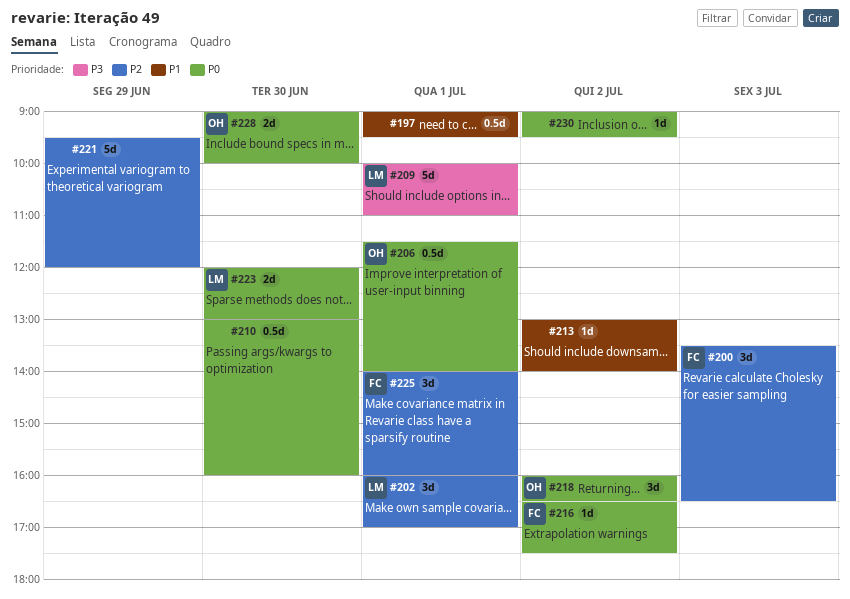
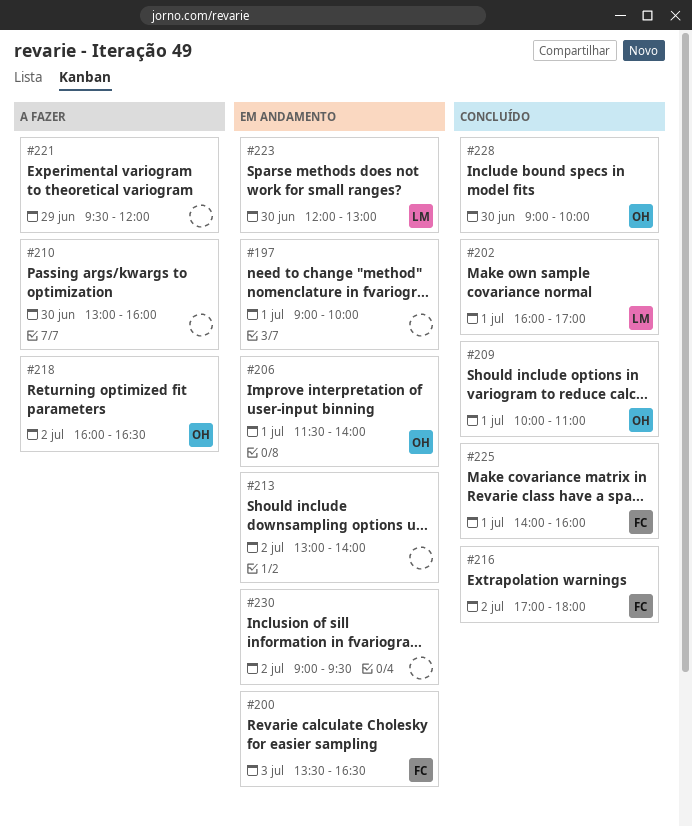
#197, ends: 09:30 -> 10:00
#209, owner: LM -> OH
#216, begins: 16:30 -> 17:00
#216, ends: 17:30 -> 18:00

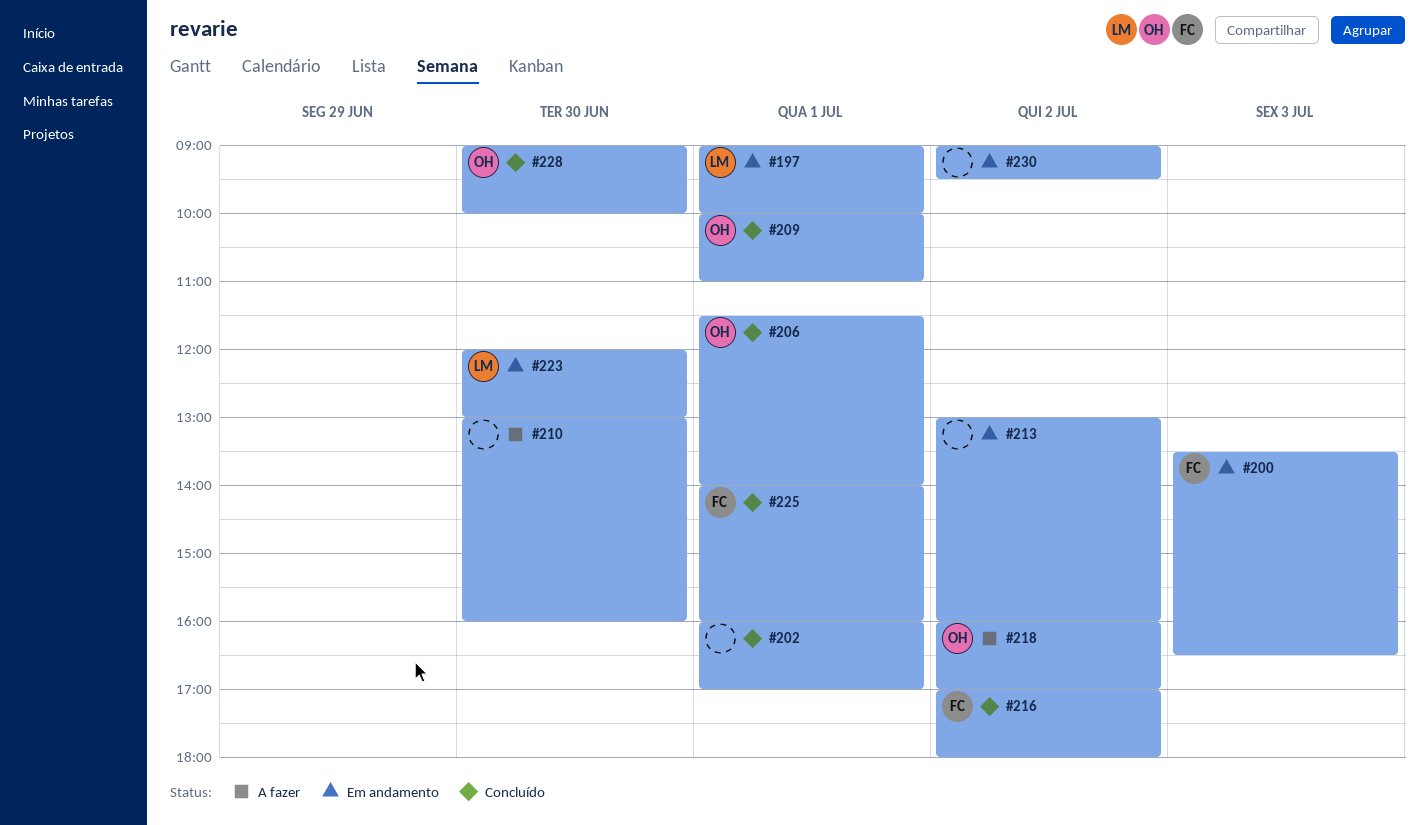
#197, owner: none -> LM
#202, owner: LM -> none
#206, status: Em andamento -> Concluído
#213, ends: 14:00 -> 16:00
#218, ends: 16:30 -> 17:00
#221: present -> none

